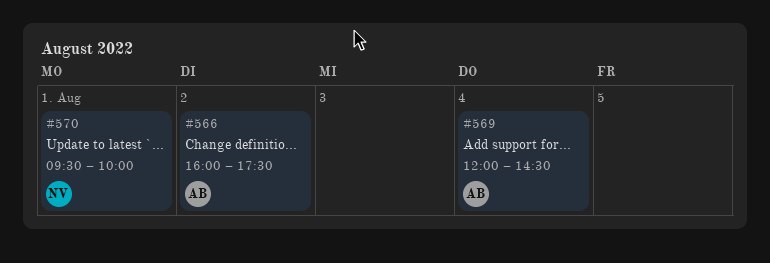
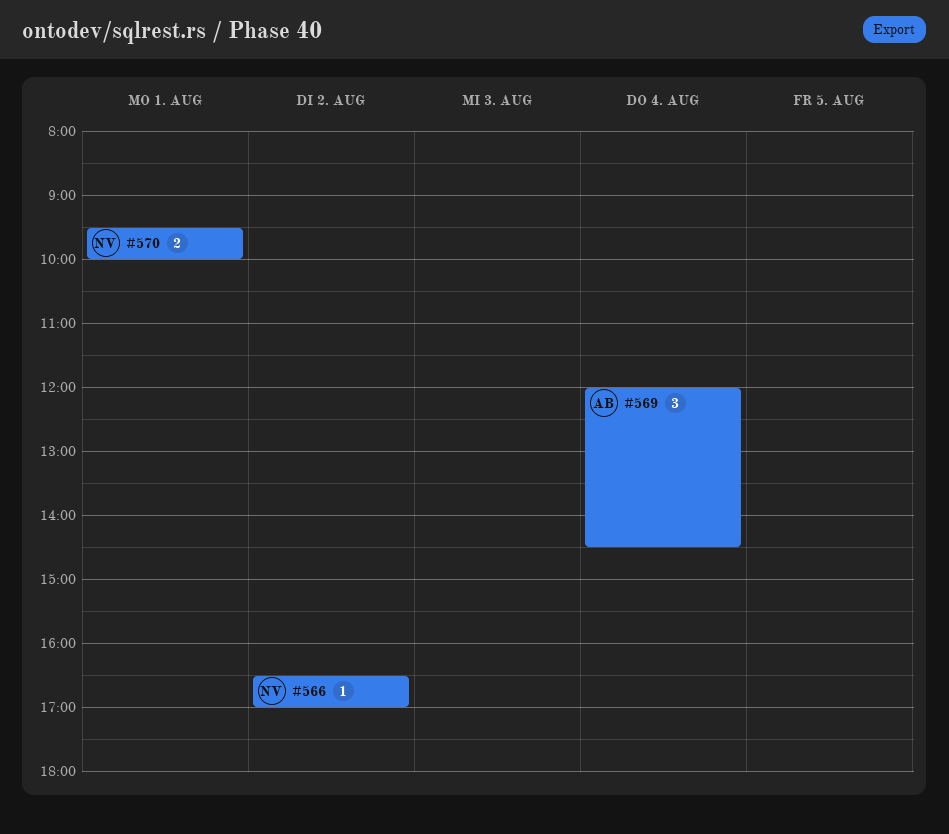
#566, owner: AB -> NV
#566, begins: 16:00 -> 16:30
#566, ends: 17:30 -> 17:00

